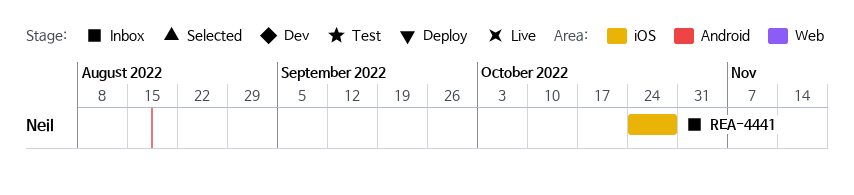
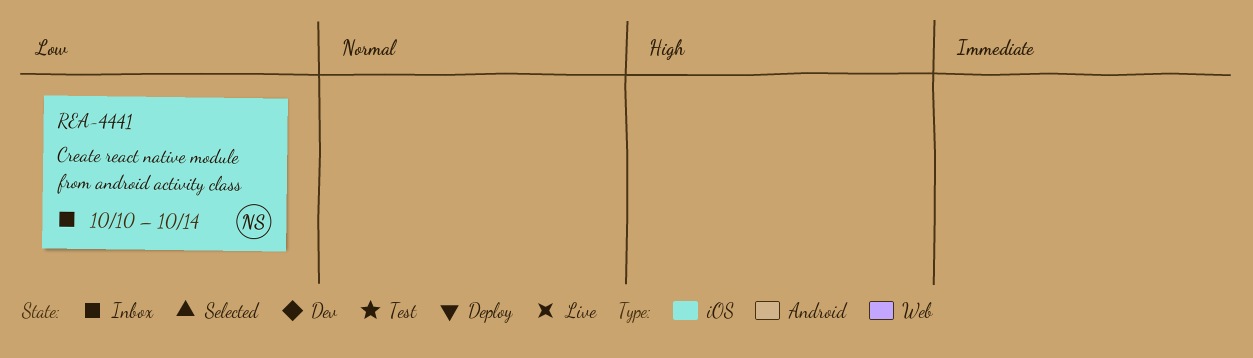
REA-4441, start: Oct 24 -> Oct 10
REA-4441, due: Oct 28 -> Oct 14

